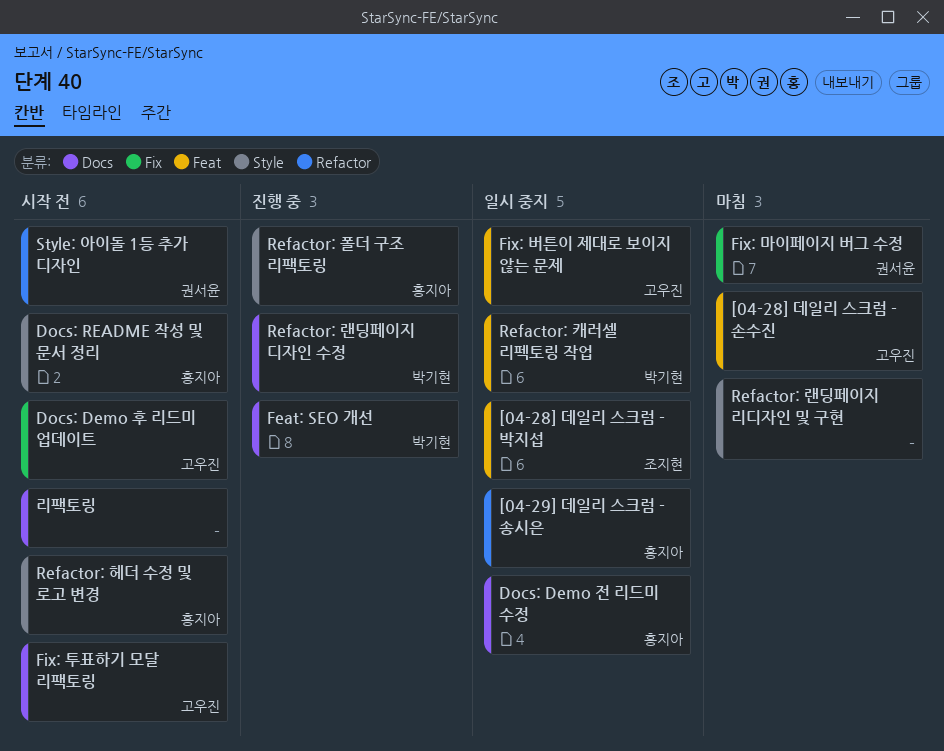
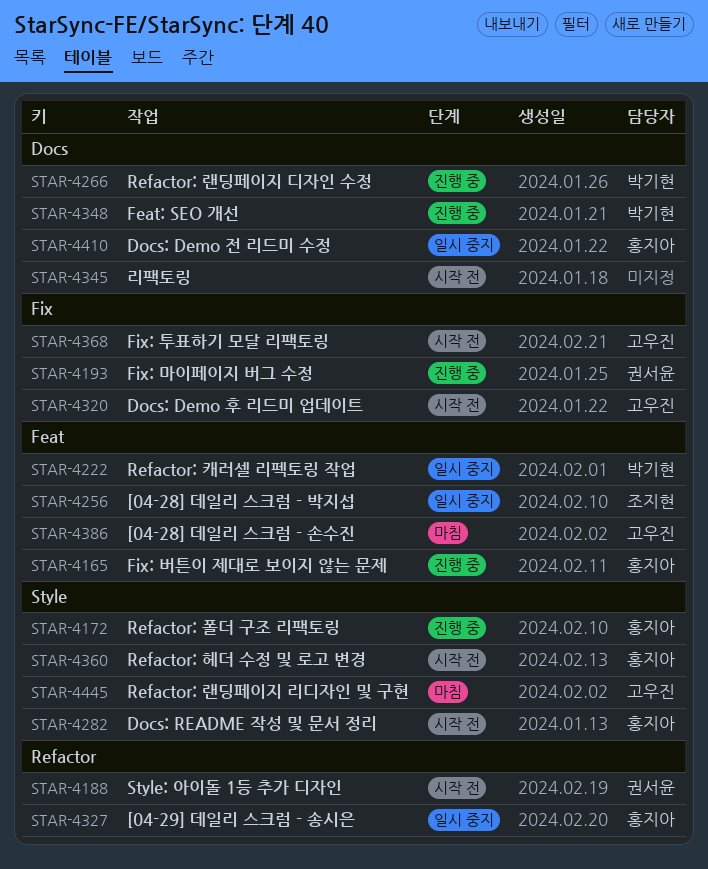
Fix: 마이페이지 버그 수정, status: 마침 -> 진행 중
Fix: 버튼이 제대로 보이지 않는 문제, status: 일시 중지 -> 진행 중
Fix: 버튼이 제대로 보이지 않는 문제, owner: 고우진 -> 홍지아
Fix: 투표하기 모달 리팩토링, label: Docs -> Fix
Refactor: 랜딩페이지 리디자인 및 구현, owner: none -> 고우진

